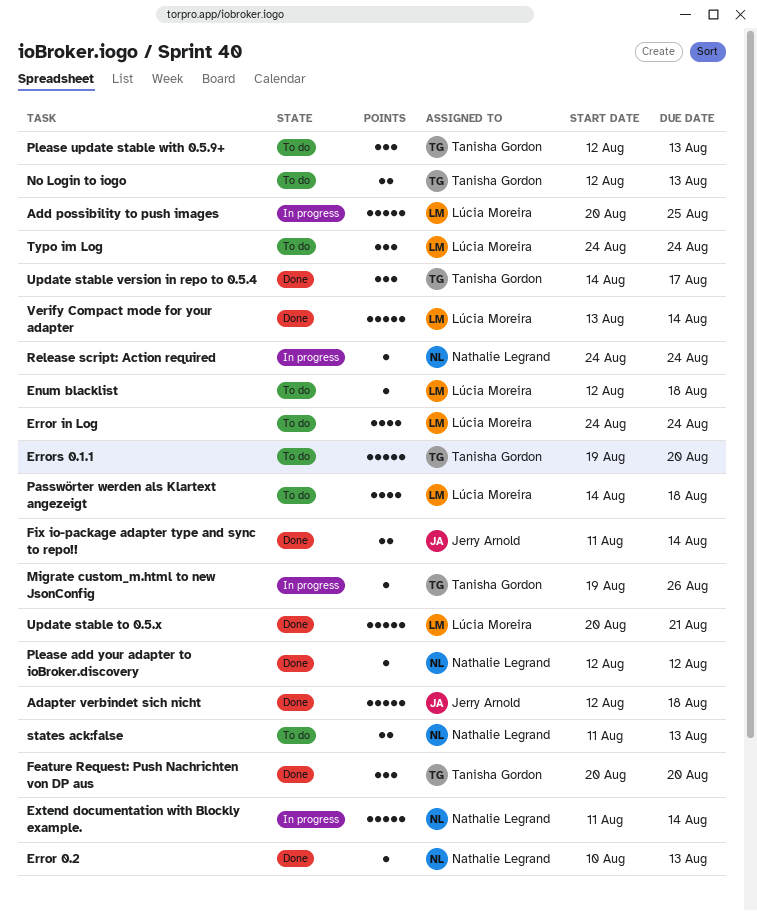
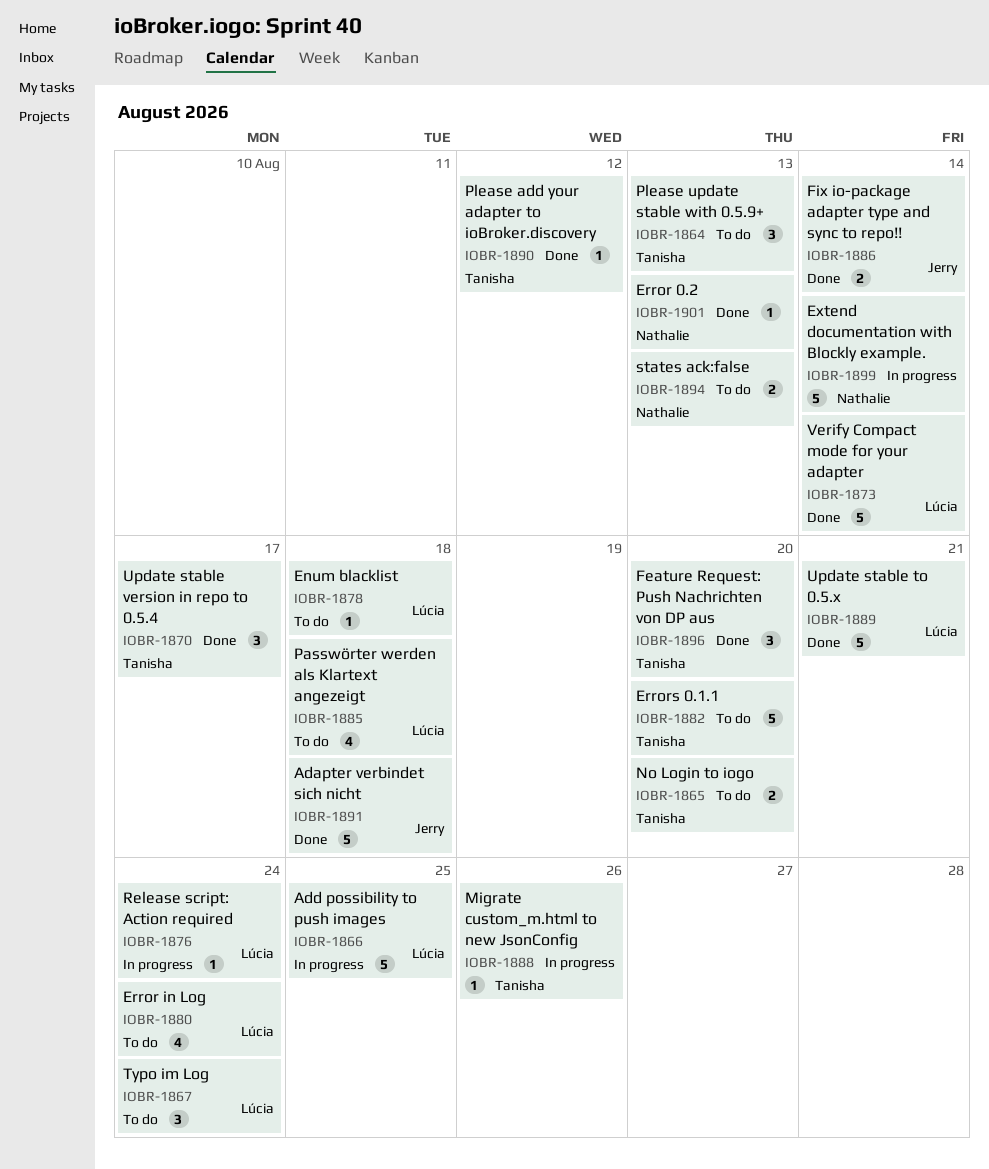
No Login to iogo, due: Aug 13 -> Aug 20
Please add your adapter to ioBroker.discovery, owner: Nathalie Legrand -> Tanisha Gordon
Release script: Action required, owner: Nathalie Legrand -> Lúcia Moreira

